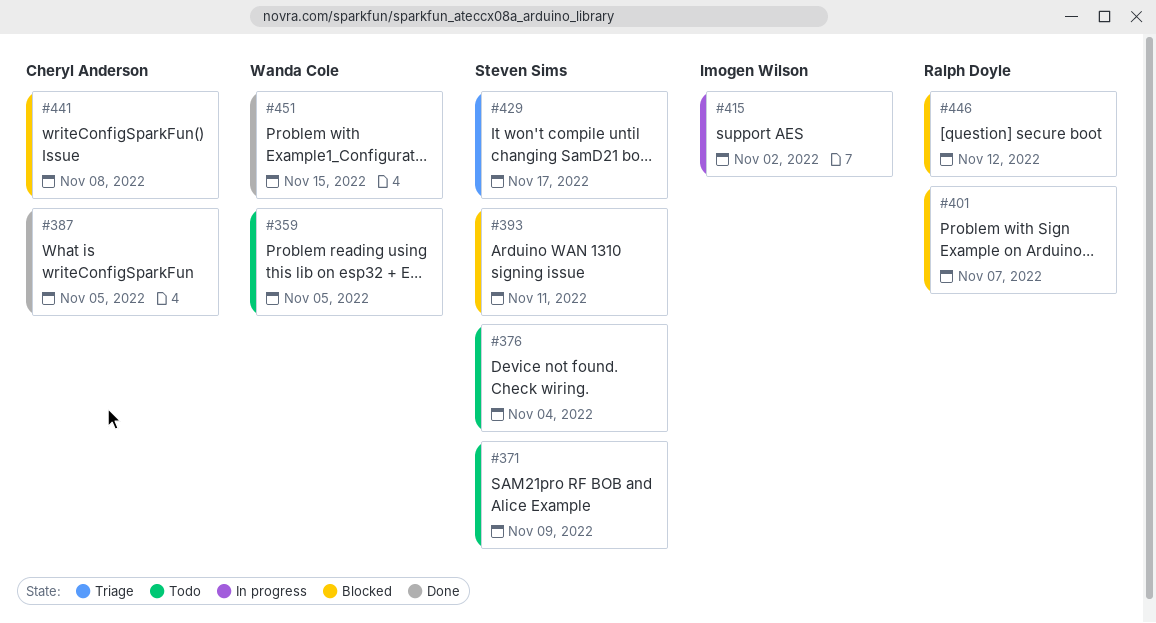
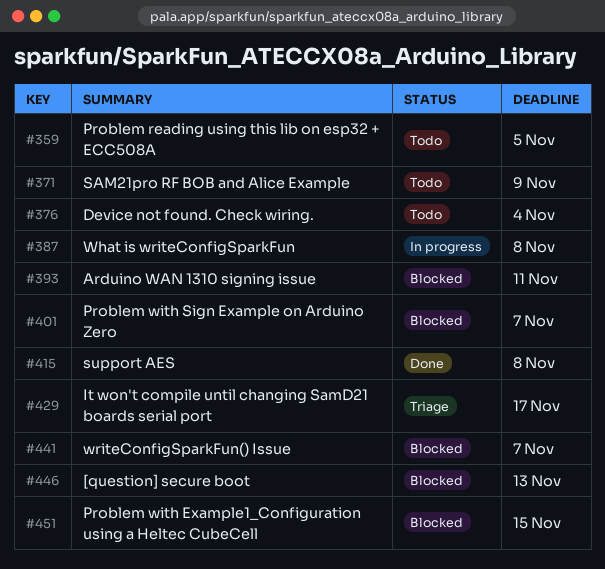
#387, status: Done -> In progress
#387, due: Nov 5 -> Nov 8
#415, status: In progress -> Done
#415, due: Nov 2 -> Nov 8
#441, due: Nov 8 -> Nov 7
#446, due: Nov 12 -> Nov 13
#451, status: Done -> Blocked

